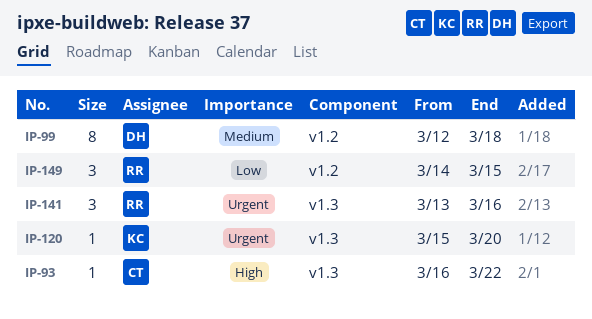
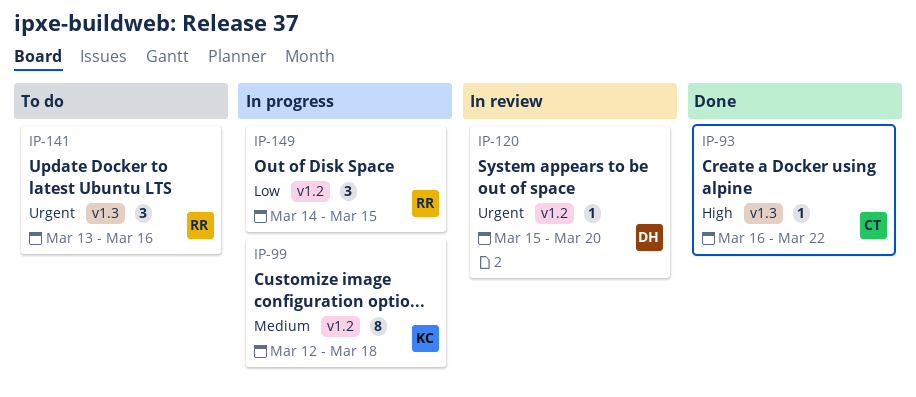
IP-99, owner: DH -> KC
IP-120, owner: KC -> DH
IP-120, label: v1.3 -> v1.2

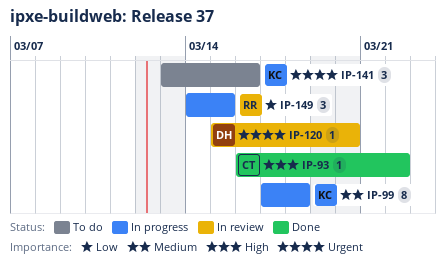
IP-99, start: Mar 12 -> Mar 17
IP-141, owner: RR -> KC

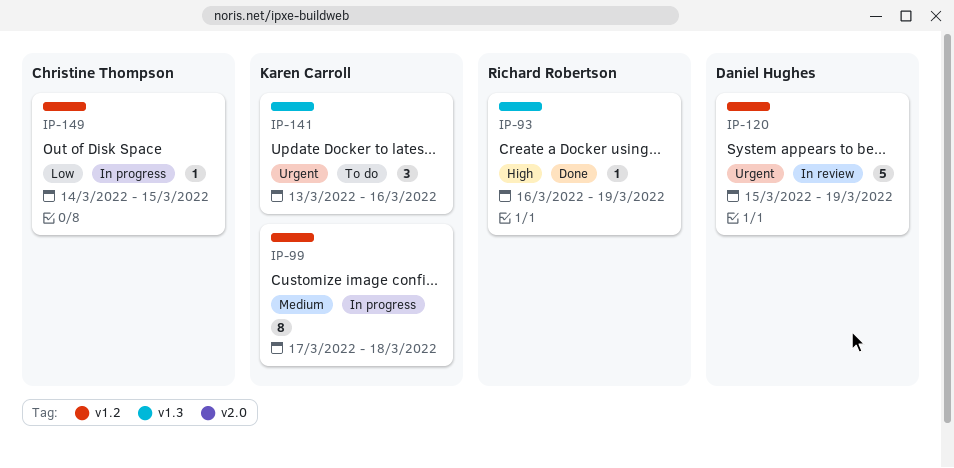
IP-93, owner: Christine Thompson -> Richard Robertson
IP-93, due: Mar 22 -> Mar 19
IP-120, estimate: 1 -> 5
IP-120, due: Mar 20 -> Mar 19
IP-149, owner: Richard Robertson -> Christine Thompson
IP-149, estimate: 3 -> 1

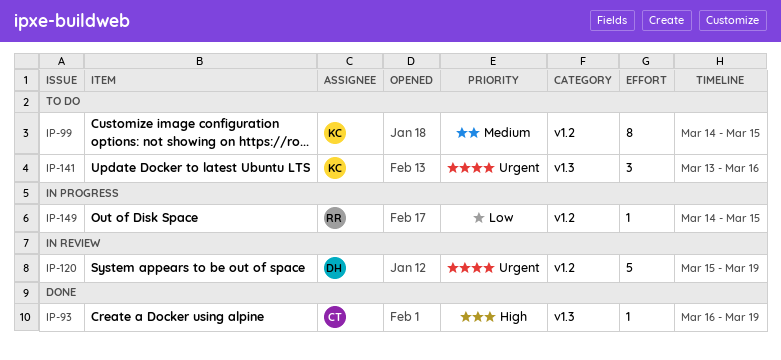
IP-93, owner: Richard Robertson -> Christine Thompson
IP-99, status: In progress -> To do
IP-99, start: Mar 17 -> Mar 14
IP-99, due: Mar 18 -> Mar 15
IP-149, owner: Christine Thompson -> Richard Robertson

